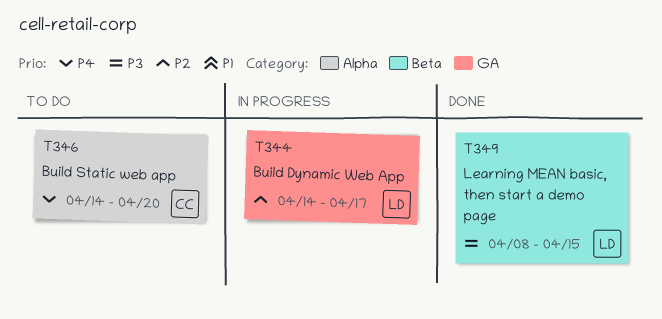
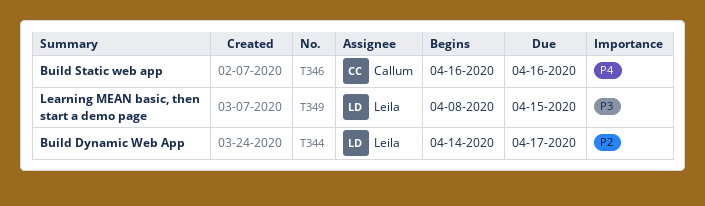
T346, start: Apr 14 -> Apr 16
T346, due: Apr 20 -> Apr 16

